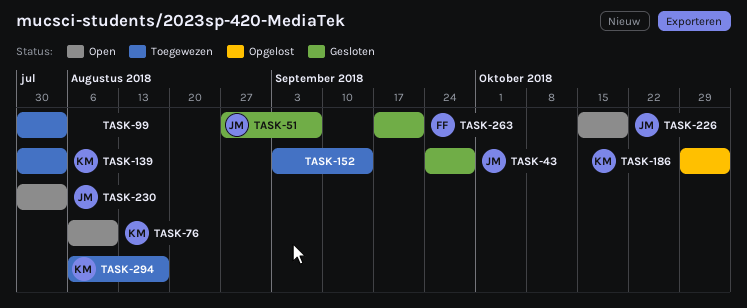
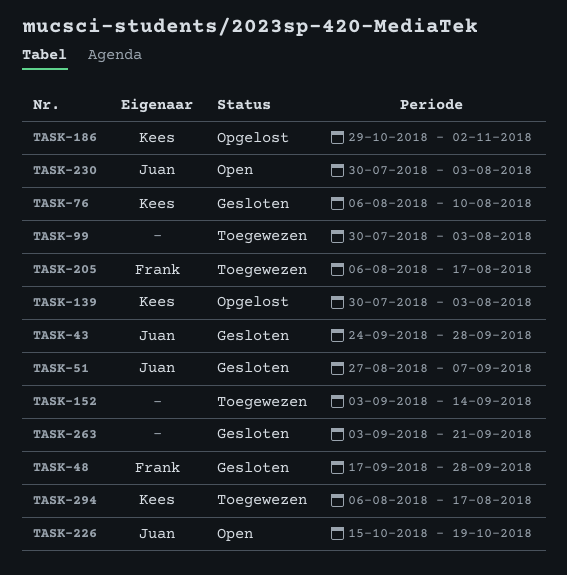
TASK-48: none -> present
TASK-76, status: Open -> Gesloten
TASK-139, status: Toegewezen -> Opgelost
TASK-205: none -> present
TASK-263, owner: Frank -> none
TASK-263, start: Sep 17 -> Sep 3

